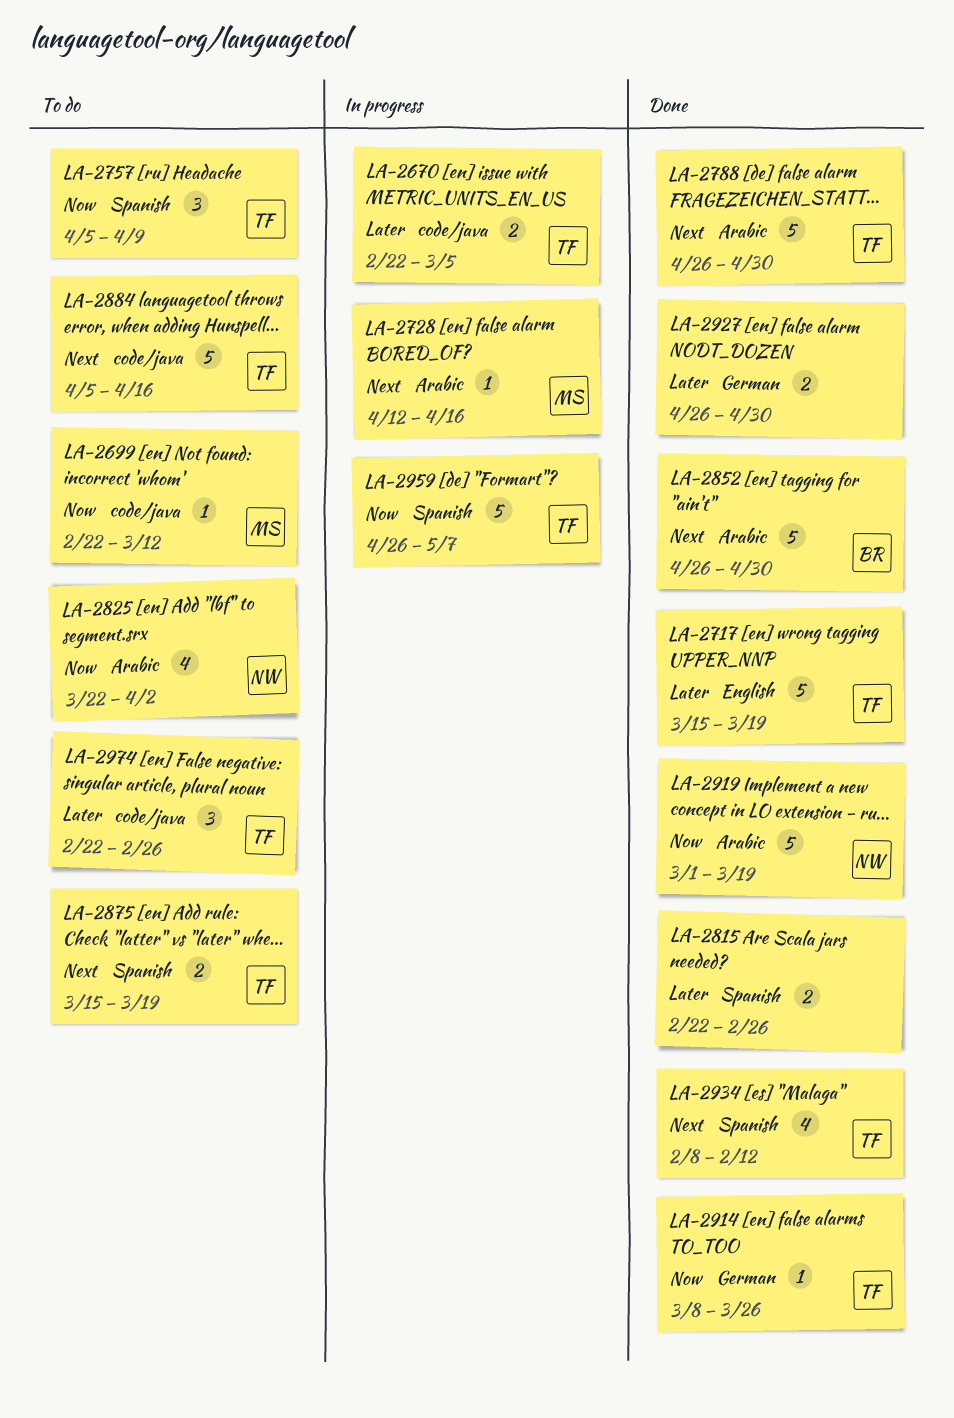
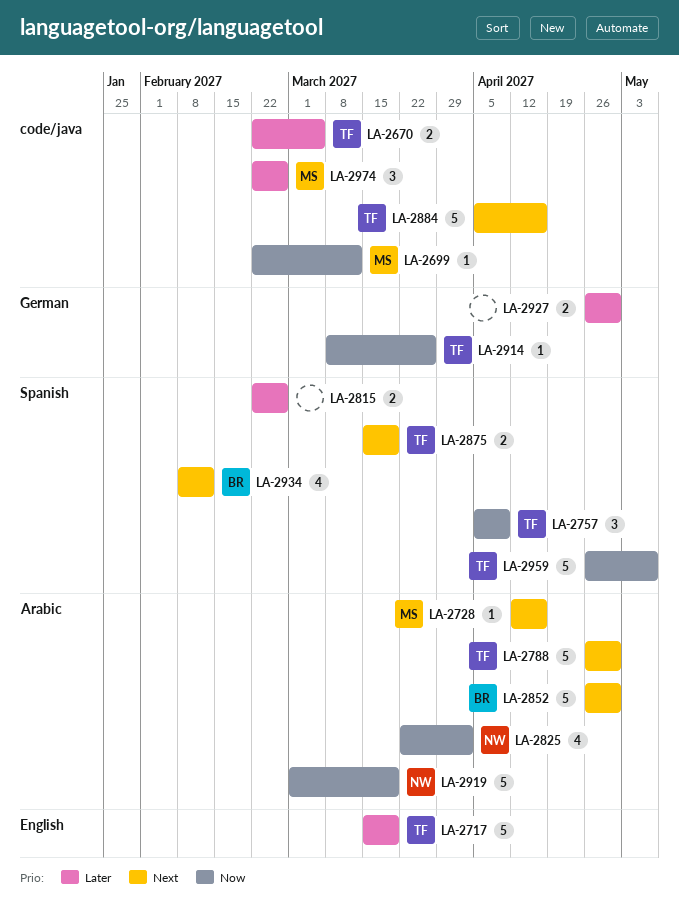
LA-2934, owner: TF -> BR
LA-2974, owner: TF -> MS

